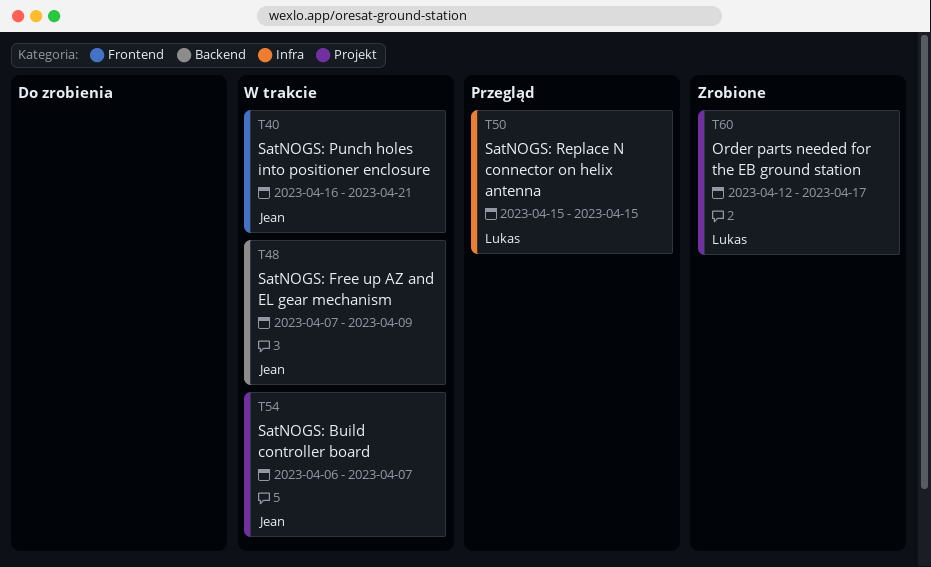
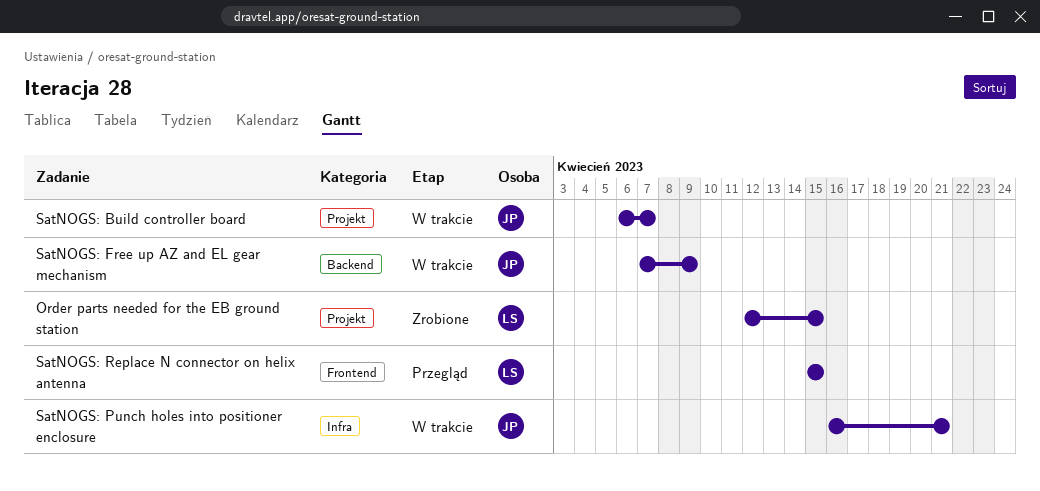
Order parts needed for the EB ground station, due: Apr 17 -> Apr 15
SatNOGS: Punch holes into positioner enclosure, label: Frontend -> Infra
SatNOGS: Replace N connector on helix antenna, label: Infra -> Frontend

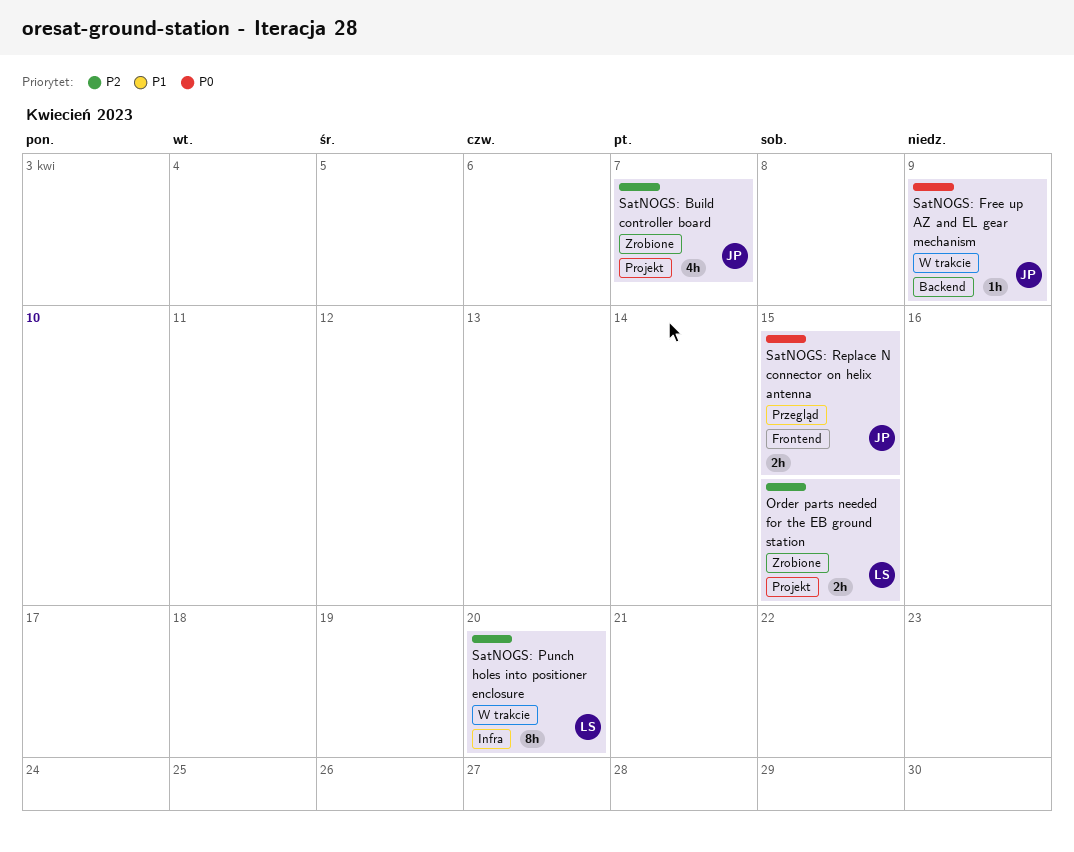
SatNOGS: Build controller board, status: W trakcie -> Zrobione
SatNOGS: Punch holes into positioner enclosure, owner: JP -> LS
SatNOGS: Punch holes into positioner enclosure, due: Apr 21 -> Apr 20
SatNOGS: Replace N connector on helix antenna, owner: LS -> JP

